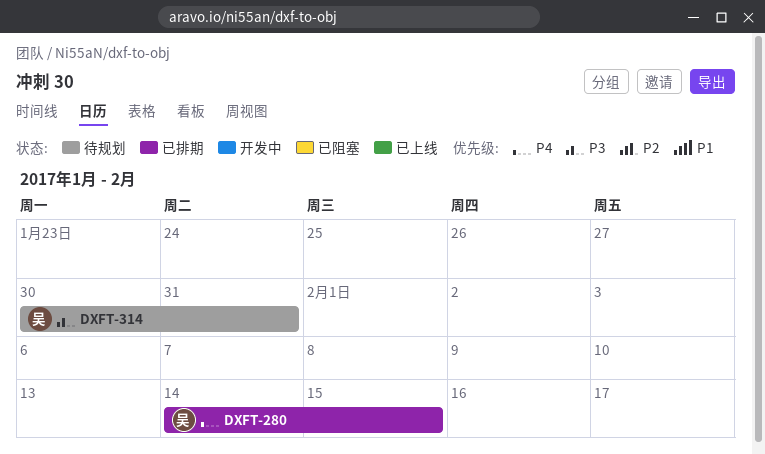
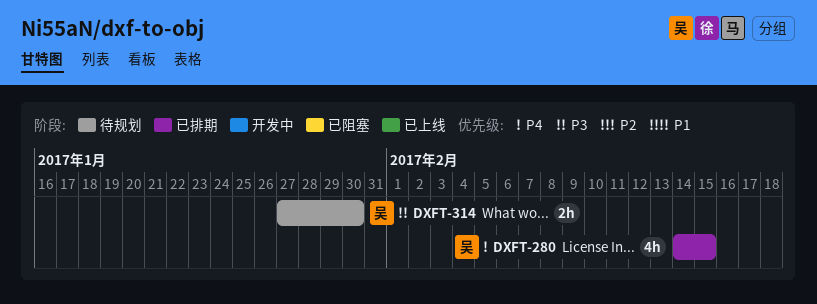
DXFT-314, start: Jan 30 -> Jan 27
DXFT-314, due: Jan 31 -> Jan 30

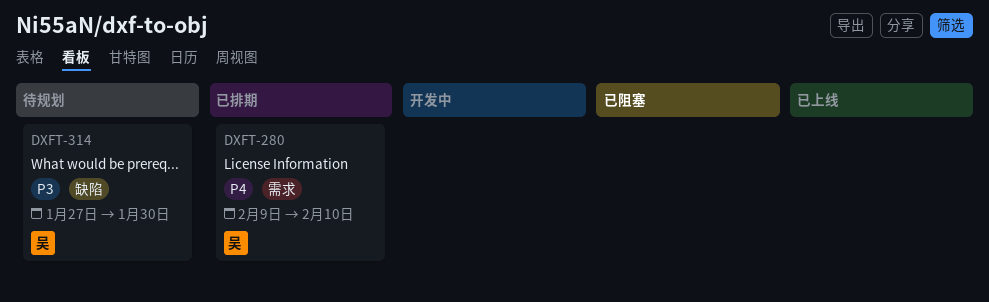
DXFT-280, start: Feb 14 -> Feb 9
DXFT-280, due: Feb 15 -> Feb 10

